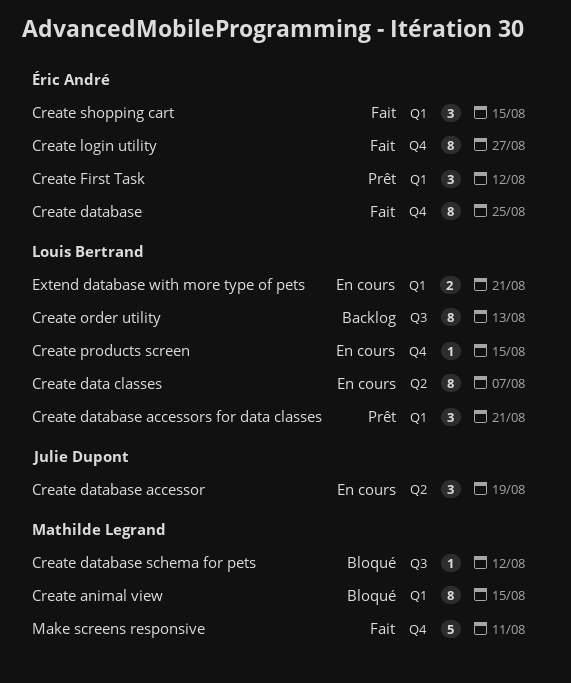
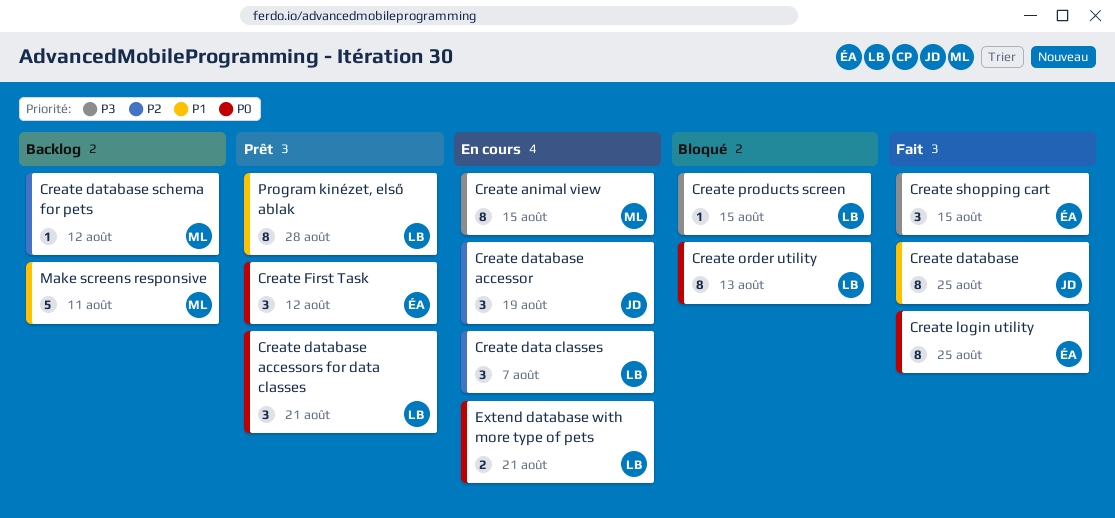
Create animal view, status: Bloqué -> En cours
Create data classes, estimate: 8 -> 3
Create database, owner: Éric André -> Julie Dupont
Create database schema for pets, status: Bloqué -> Backlog
Create login utility, due: Aug 27 -> Aug 25
Create order utility, status: Backlog -> Bloqué
Create products screen, status: En cours -> Bloqué
Make screens responsive, status: Fait -> Backlog
Program kinézet, első ablak: none -> present

